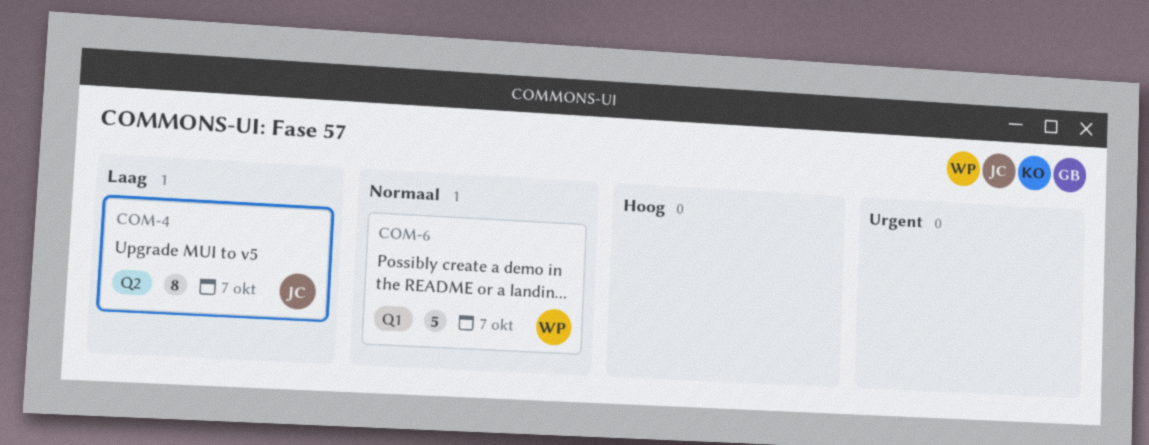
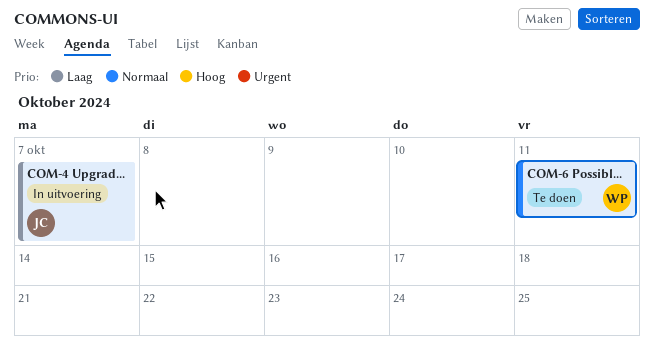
COM-6, due: Oct 7 -> Oct 11

